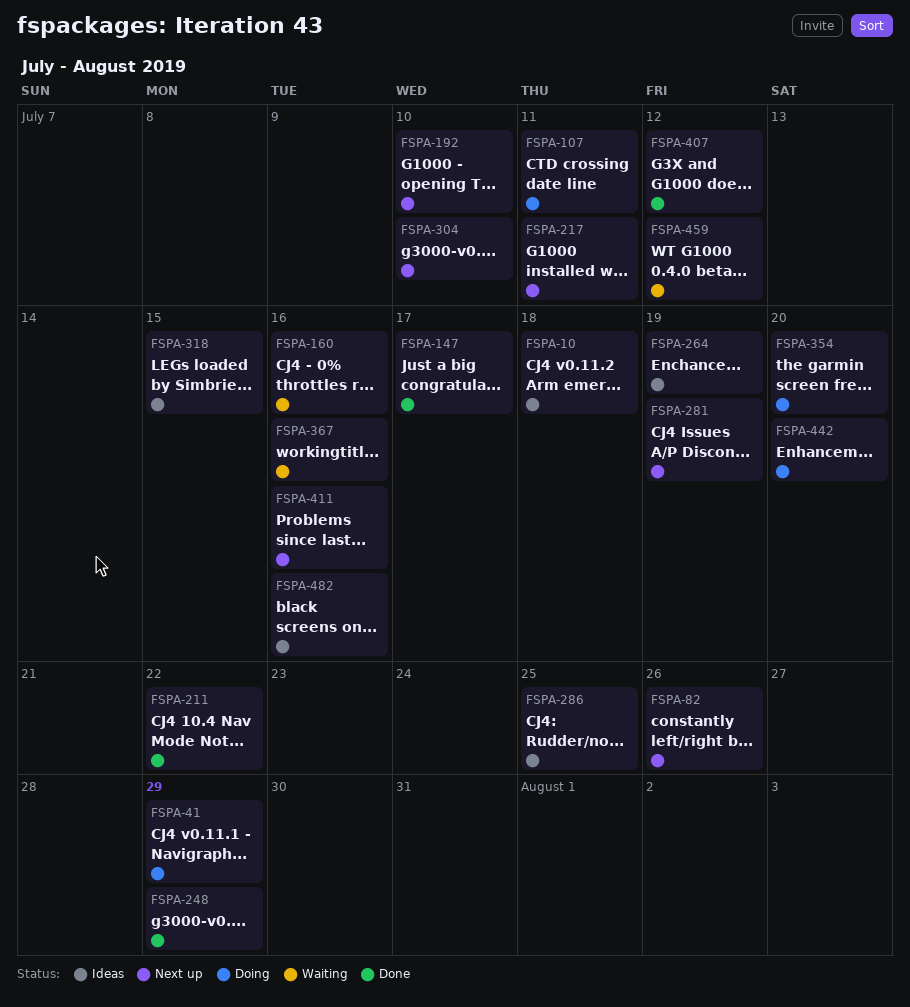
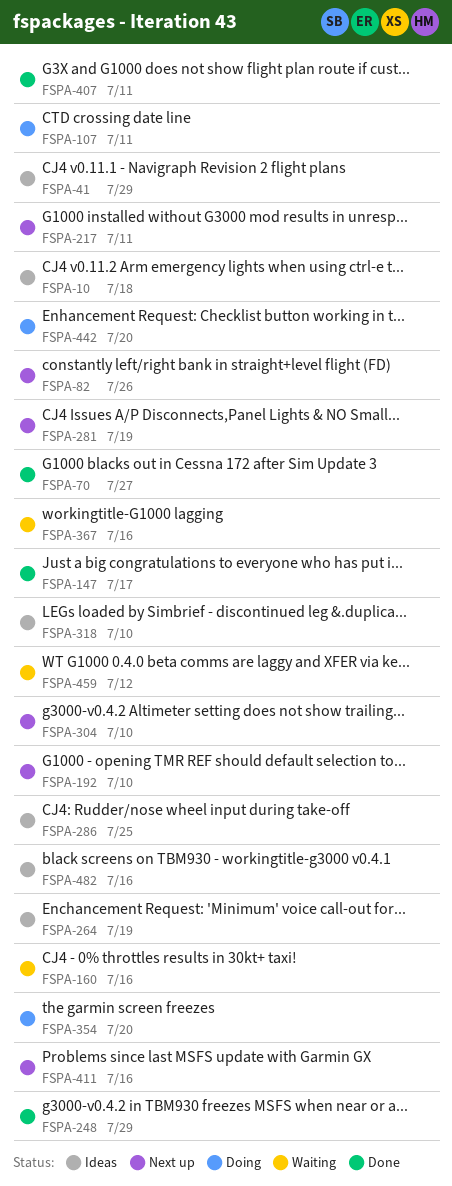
FSPA-41, status: Doing -> Ideas
FSPA-70: none -> present
FSPA-211: present -> none
FSPA-318, due: Jul 15 -> Jul 10
FSPA-407, due: Jul 12 -> Jul 11

